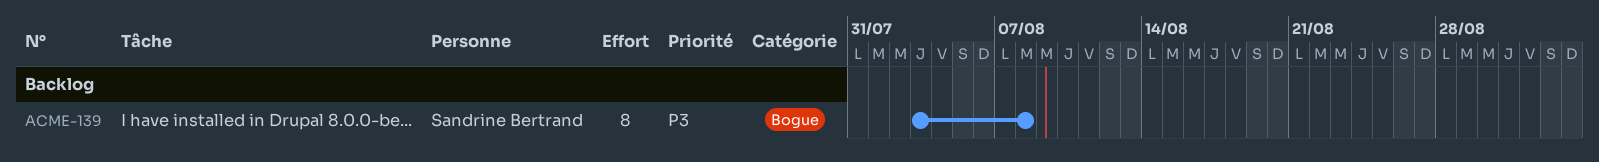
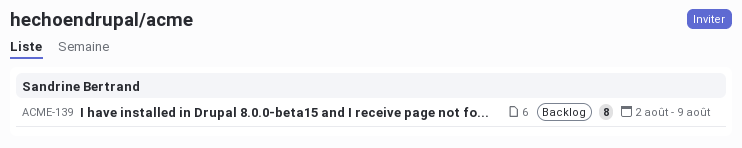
ACME-139, start: Aug 3 -> Aug 2
ACME-139, due: Aug 8 -> Aug 9

